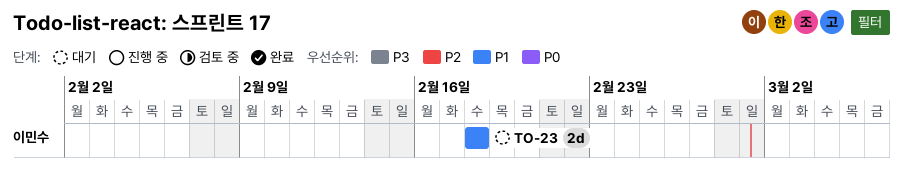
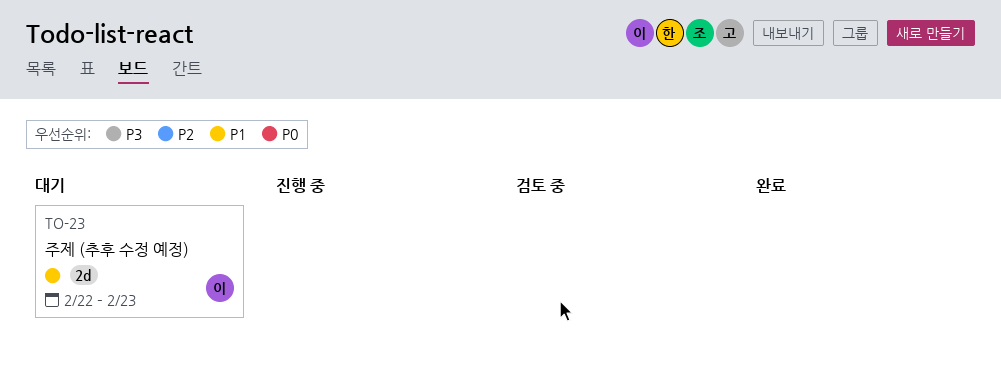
TO-23, start: Feb 18 -> Feb 22
TO-23, due: Feb 18 -> Feb 23

